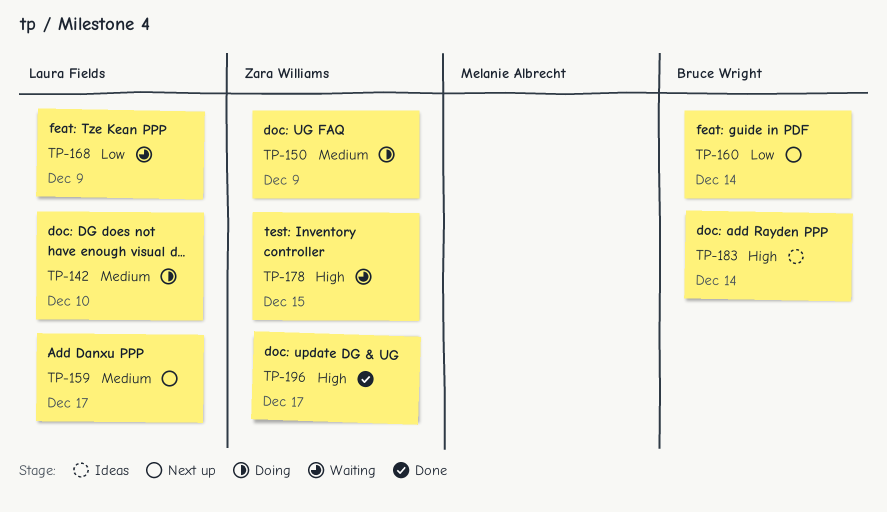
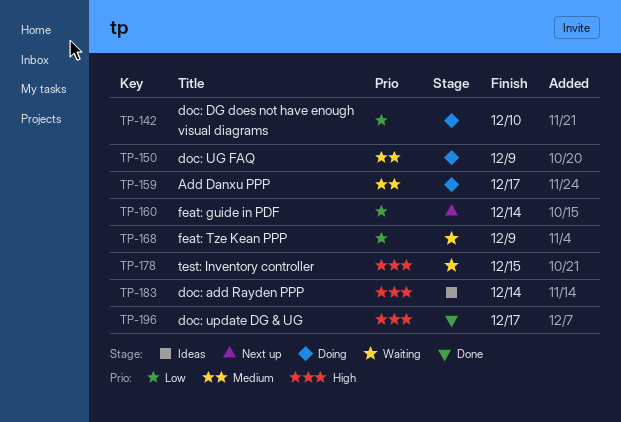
TP-142, priority: Medium -> Low
TP-159, status: Next up -> Doing

